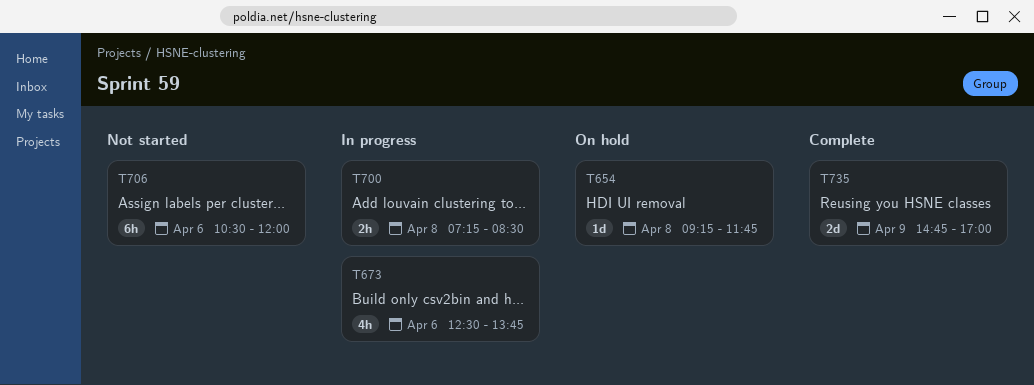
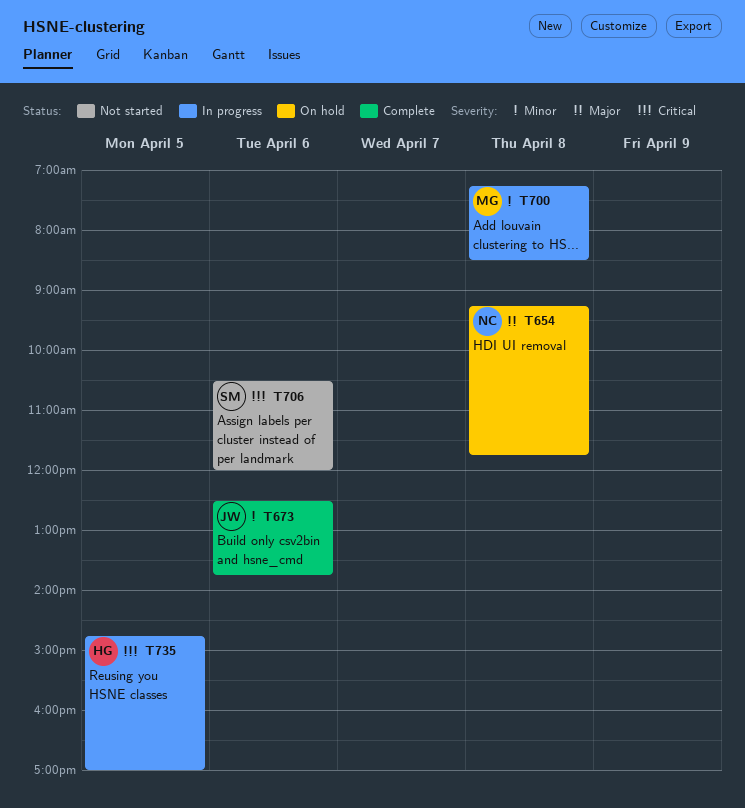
T673, status: In progress -> Complete
T735, status: Complete -> In progress
T735, day: Apr 9 -> Apr 5

